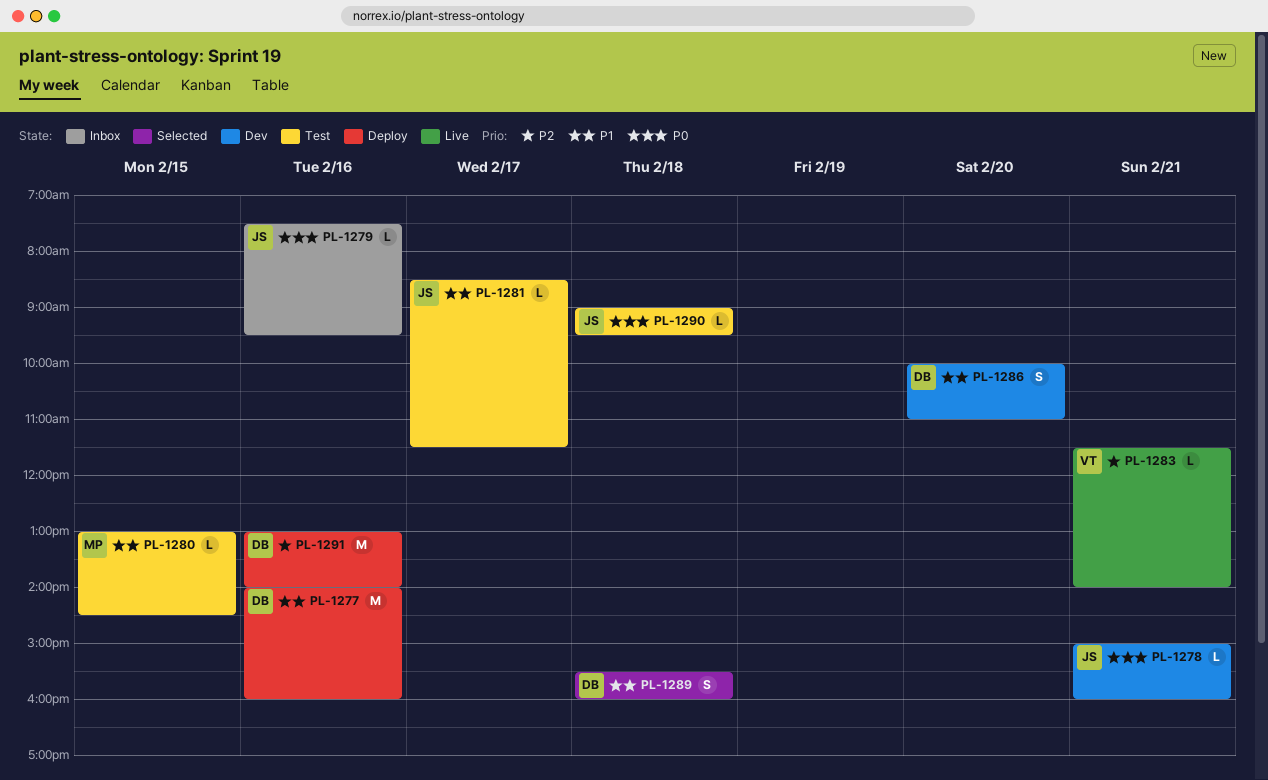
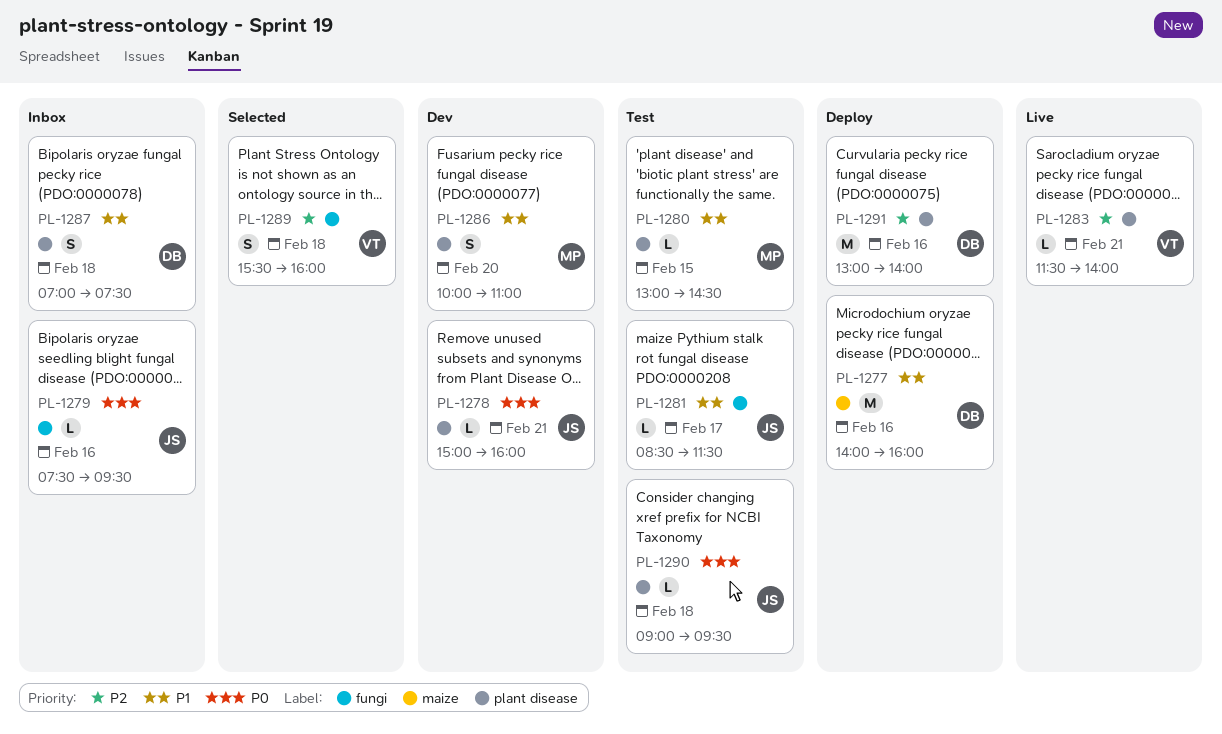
PL-1286, owner: DB -> MP
PL-1287: none -> present
PL-1289, owner: DB -> VT
PL-1289, priority: P1 -> P2

